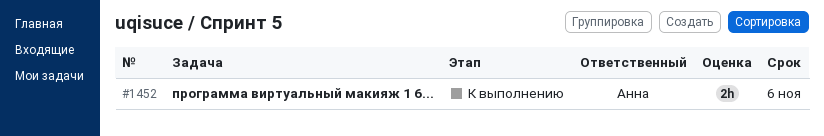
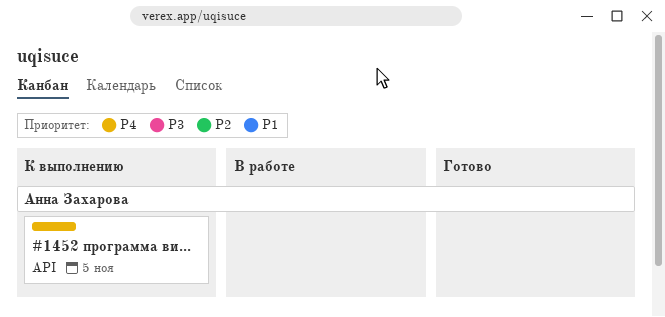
#1452, due: Nov 6 -> Nov 5

